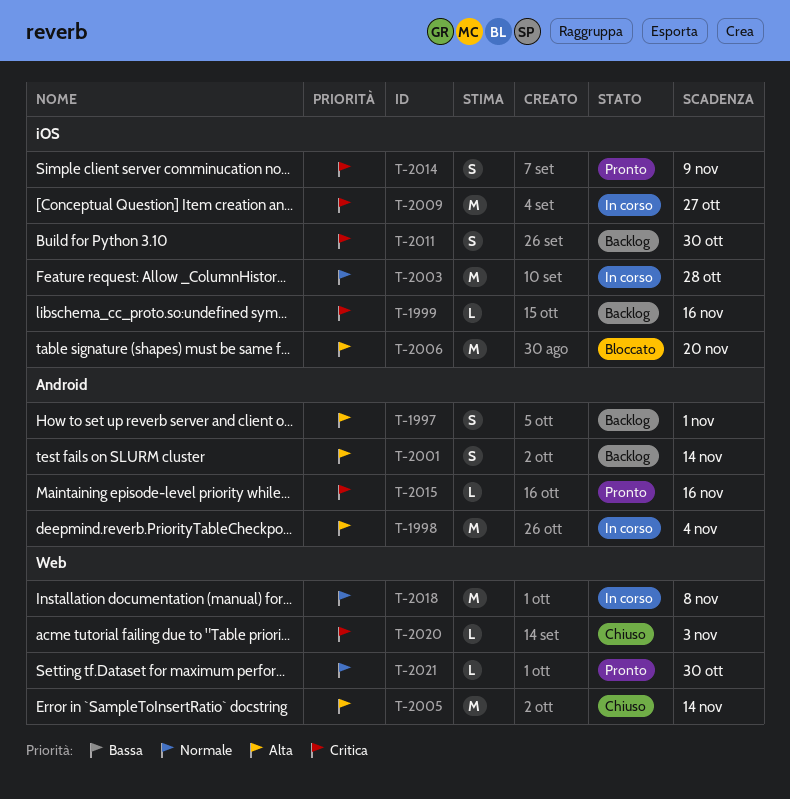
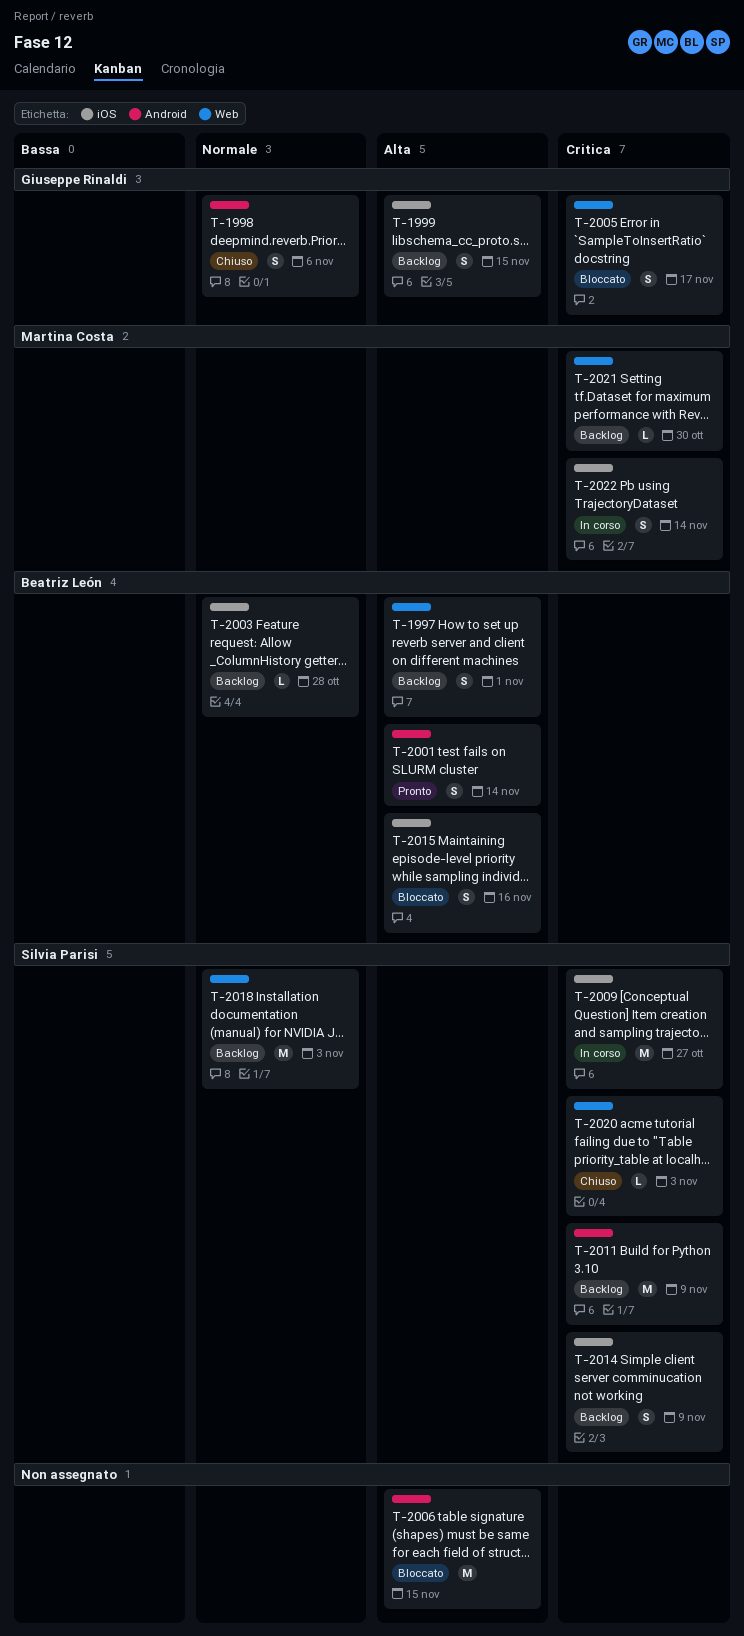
T-1997, label: Android -> Web
T-1998, status: In corso -> Chiuso
T-1998, priority: Alta -> Normale
T-1998, estimate: M -> S
T-1998, due: Nov 4 -> Nov 6
T-1999, priority: Critica -> Alta
T-1999, estimate: L -> S
T-1999, due: Nov 16 -> Nov 15
T-2001, status: Backlog -> Pronto
T-2003, status: In corso -> Backlog
T-2003, estimate: M -> L
T-2005, status: Chiuso -> Bloccato
T-2005, priority: Alta -> Critica
T-2005, estimate: M -> S
T-2005, due: Nov 14 -> Nov 17
T-2006, label: iOS -> Android
T-2006, due: Nov 20 -> Nov 15
T-2011, label: iOS -> Android
T-2011, estimate: S -> M
T-2011, due: Oct 30 -> Nov 9
T-2014, status: Pronto -> Backlog
T-2015, status: Pronto -> Bloccato
T-2015, priority: Critica -> Alta
T-2015, label: Android -> iOS
T-2015, estimate: L -> S
T-2018, status: In corso -> Backlog
T-2018, due: Nov 8 -> Nov 3
T-2021, status: Pronto -> Backlog
T-2021, priority: Normale -> Critica
T-2022: none -> present

